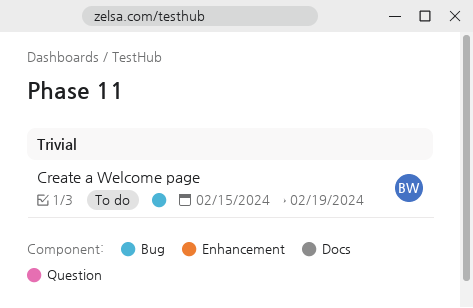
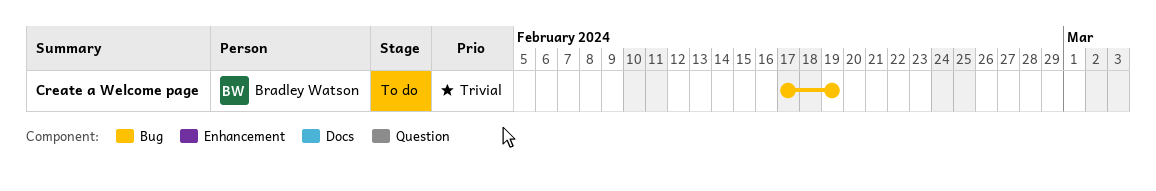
Create a Welcome page, start: Feb 15 -> Feb 17

